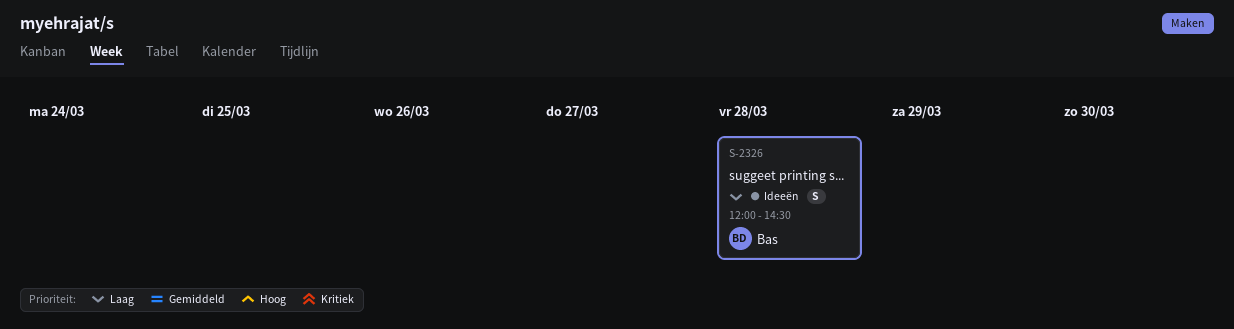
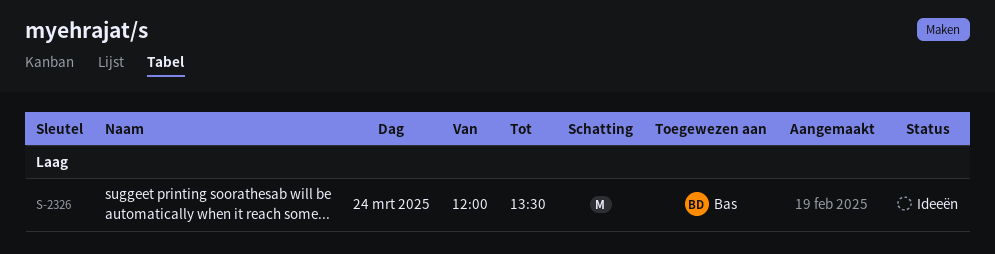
S-2326, estimate: S -> M
S-2326, day: Mar 28 -> Mar 24
S-2326, ends: 14:30 -> 13:30

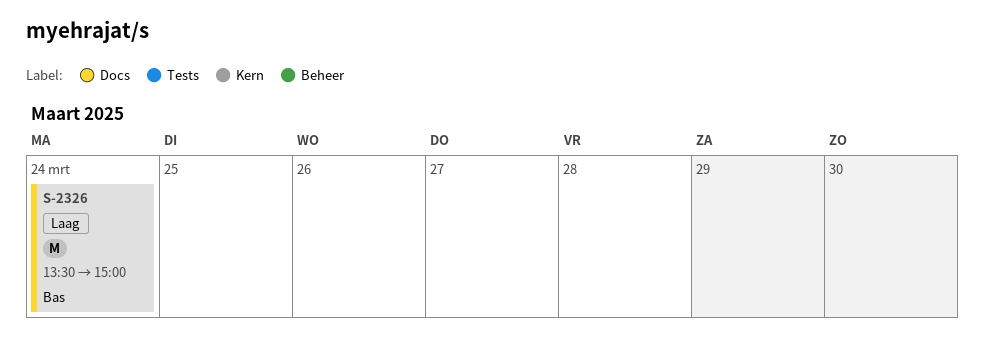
S-2326, begins: 12:00 -> 13:30
S-2326, ends: 13:30 -> 15:00

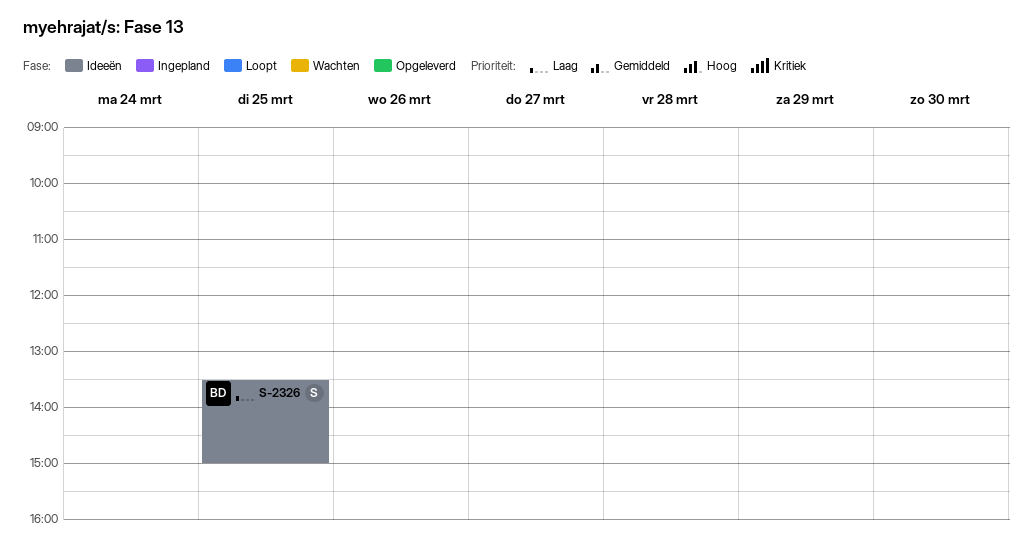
S-2326, estimate: M -> S
S-2326, day: Mar 24 -> Mar 25

